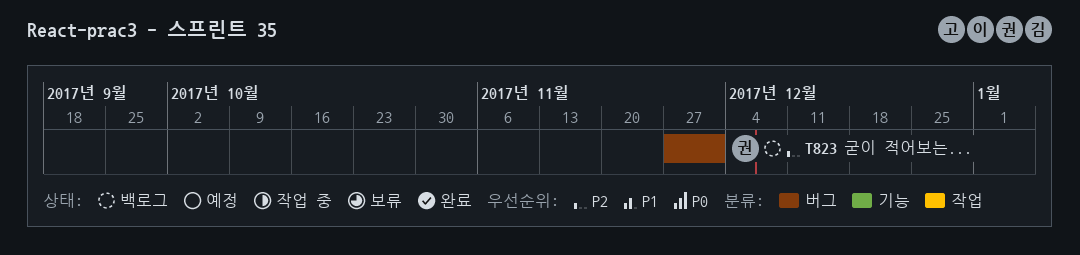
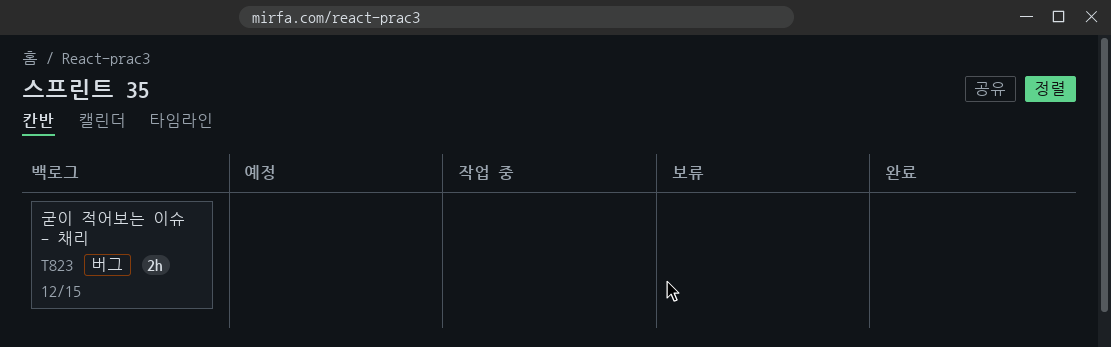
T823, due: Dec 1 -> Dec 15

